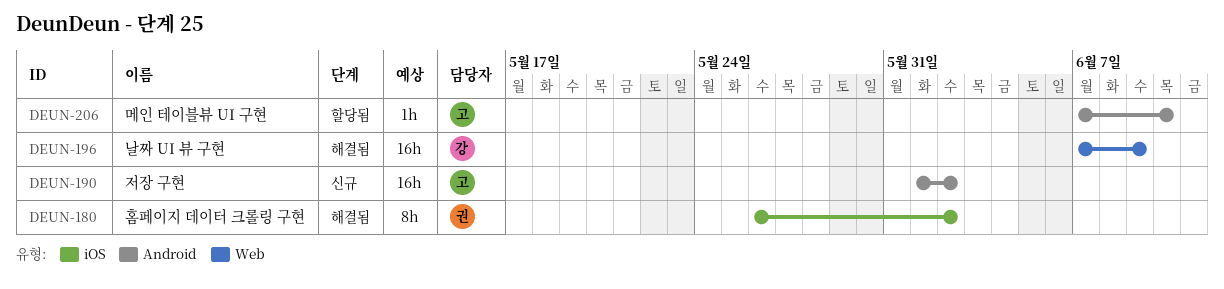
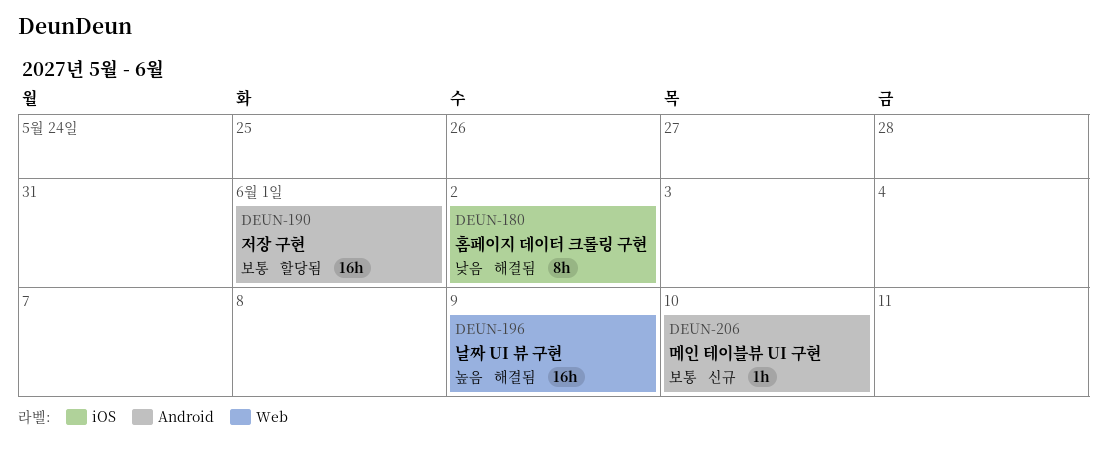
DEUN-190, status: 신규 -> 할당됨
DEUN-190, due: Jun 2 -> Jun 1
DEUN-206, status: 할당됨 -> 신규

